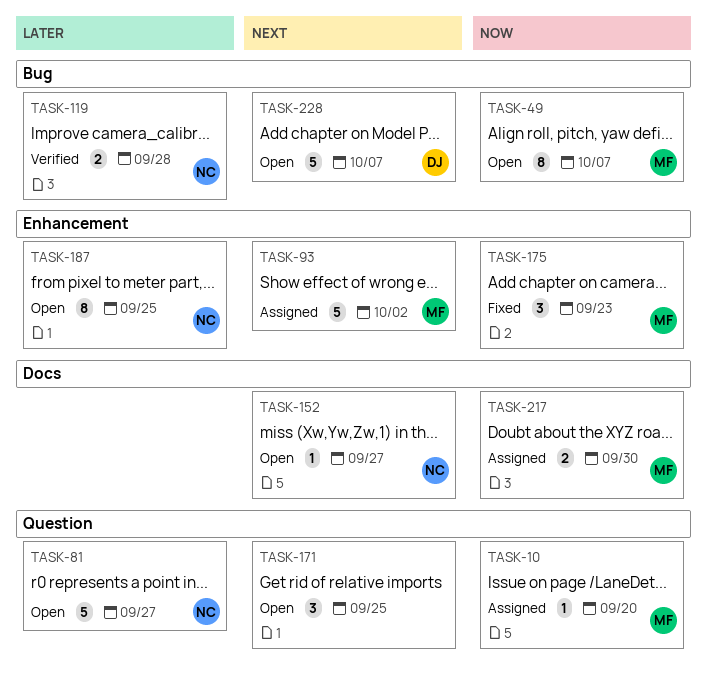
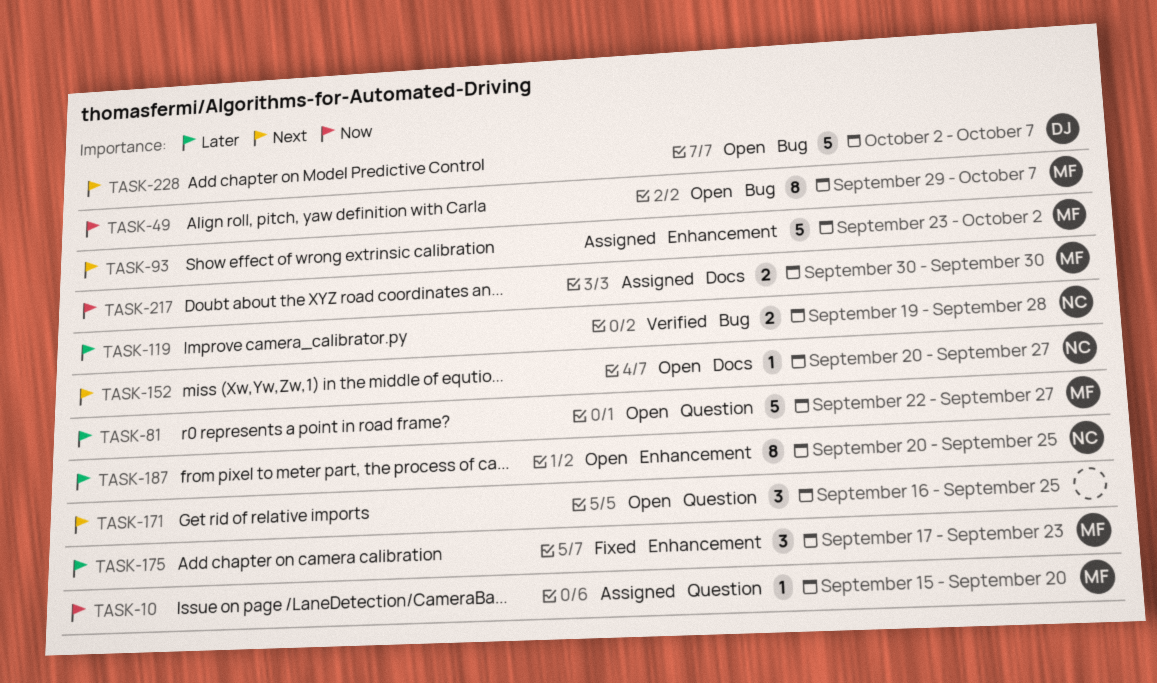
TASK-81, owner: NC -> MF
TASK-175, priority: Now -> Later

